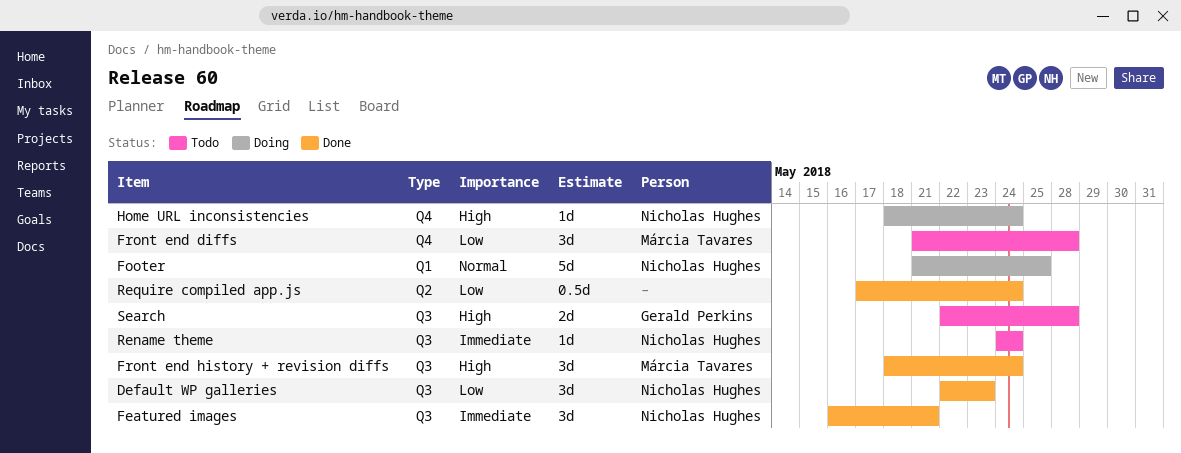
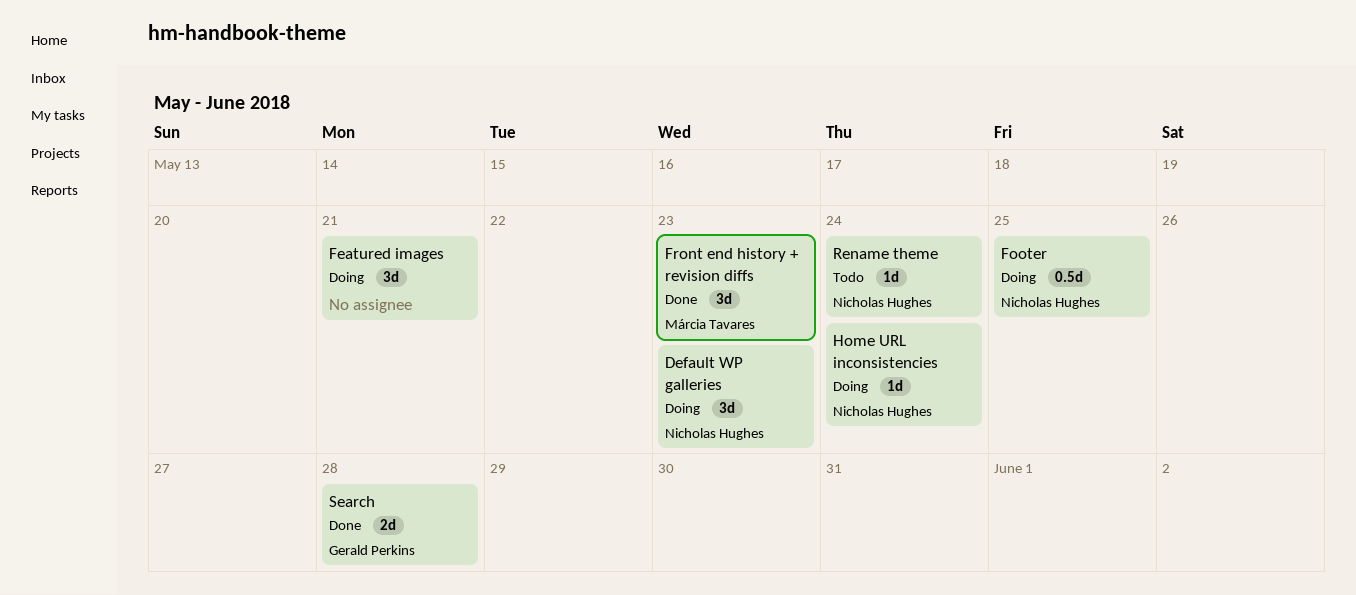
Default WP galleries, status: Done -> Doing
Featured images, status: Done -> Doing
Featured images, owner: Nicholas Hughes -> none
Footer, estimate: 5d -> 0.5d
Front end diffs: present -> none
Front end history + revision diffs, due: May 24 -> May 23
Require compiled app.js: present -> none
Search, status: Todo -> Done

